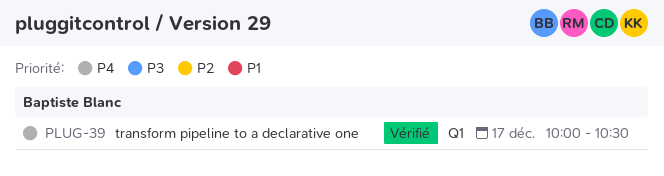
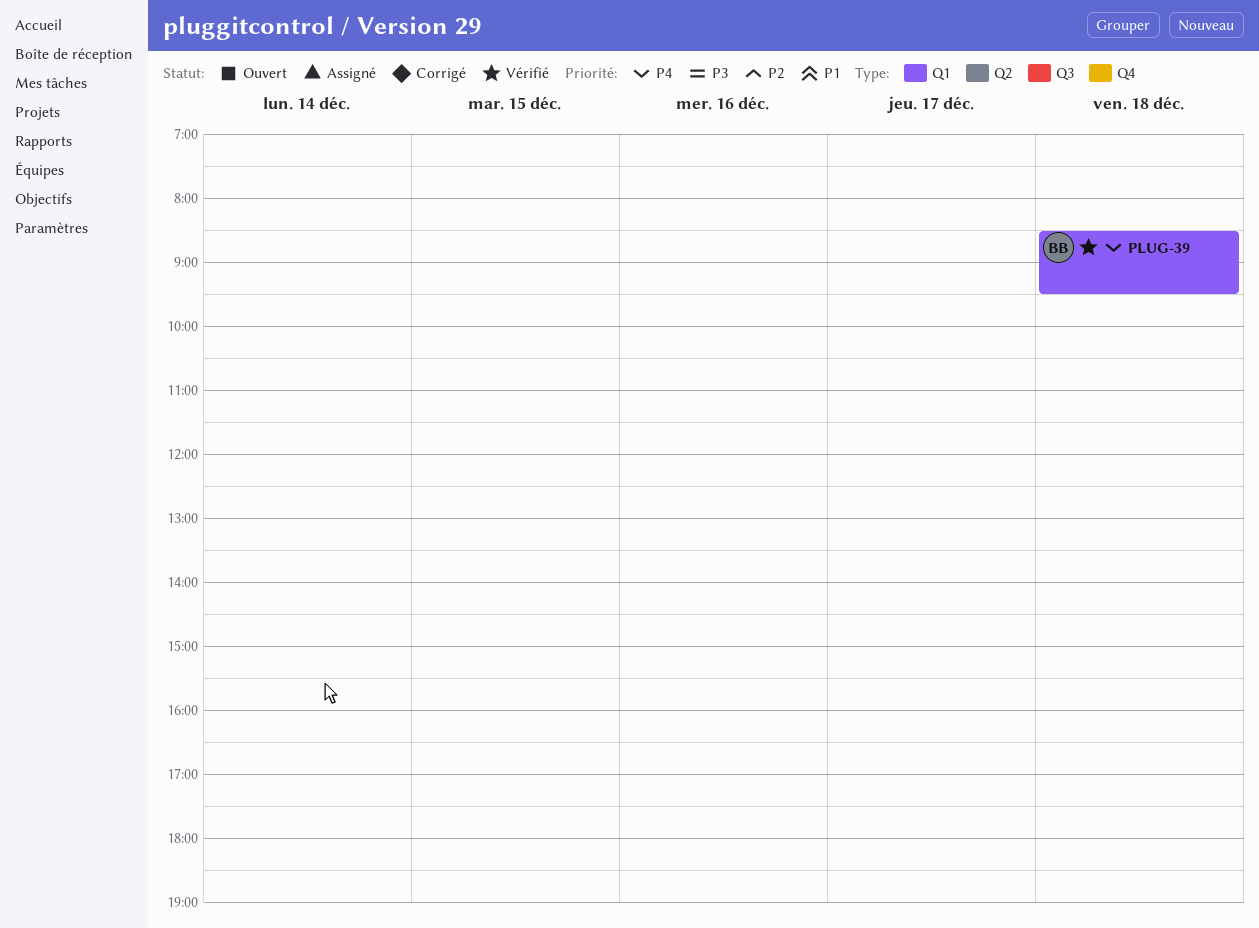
PLUG-39, day: Dec 17 -> Dec 18
PLUG-39, begins: 10:00 -> 08:30
PLUG-39, ends: 10:30 -> 09:30

